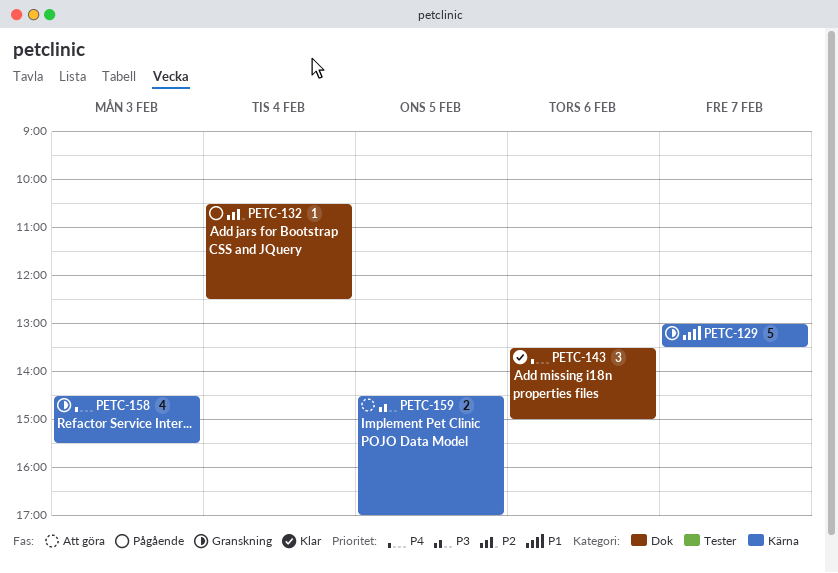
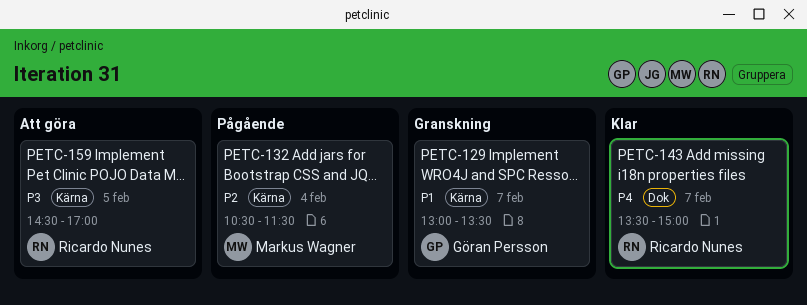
PETC-132, label: Dok -> Kärna
PETC-132, ends: 12:30 -> 11:30
PETC-143, day: Feb 6 -> Feb 7
PETC-158: present -> none

